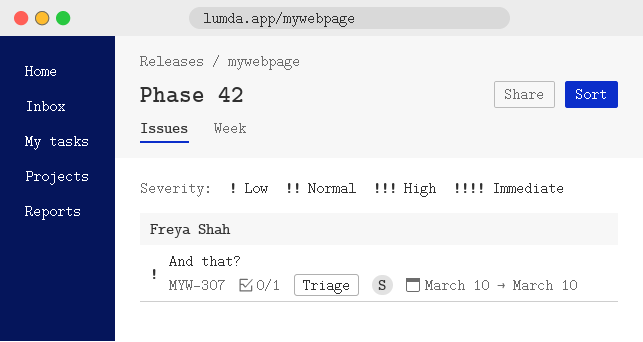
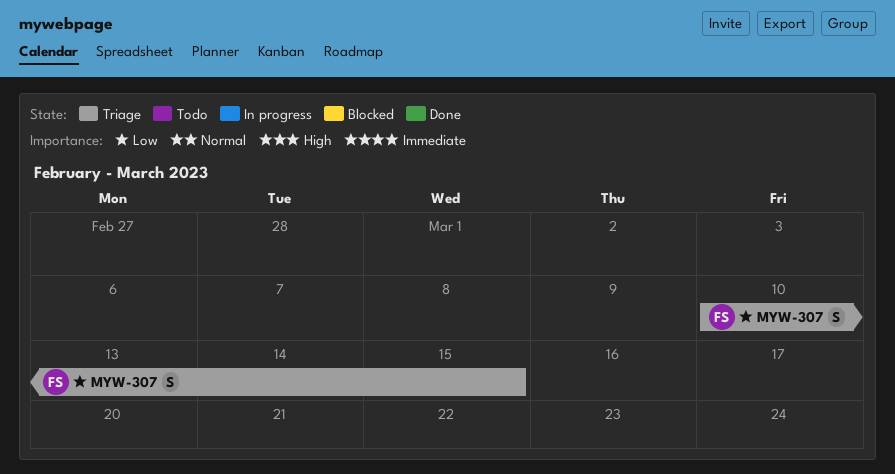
MYW-307, due: Mar 10 -> Mar 15

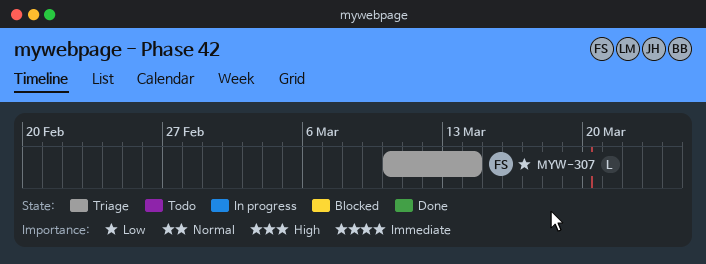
MYW-307, estimate: S -> L
MYW-307, due: Mar 15 -> Mar 14

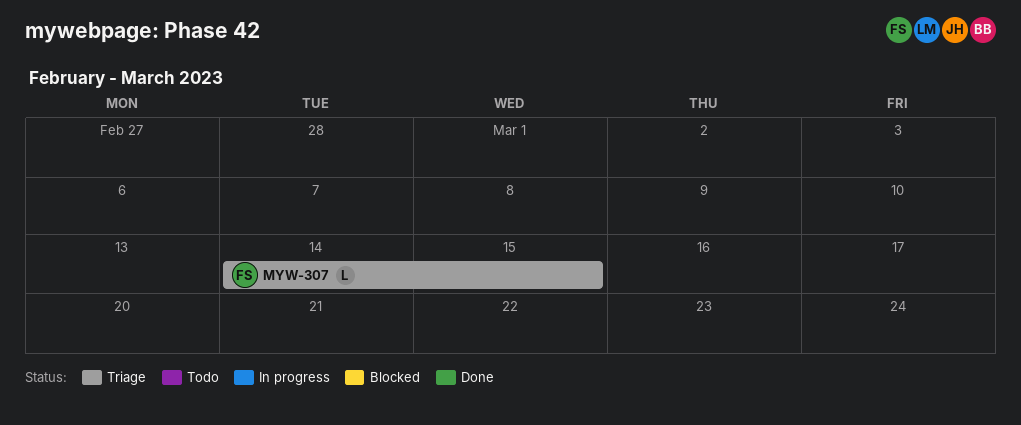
MYW-307, start: Mar 10 -> Mar 14
MYW-307, due: Mar 14 -> Mar 15

